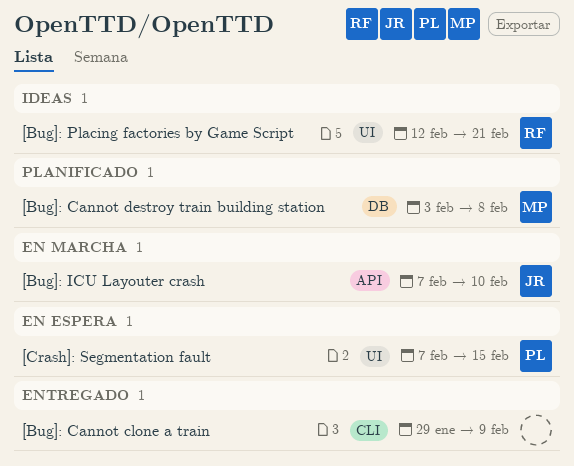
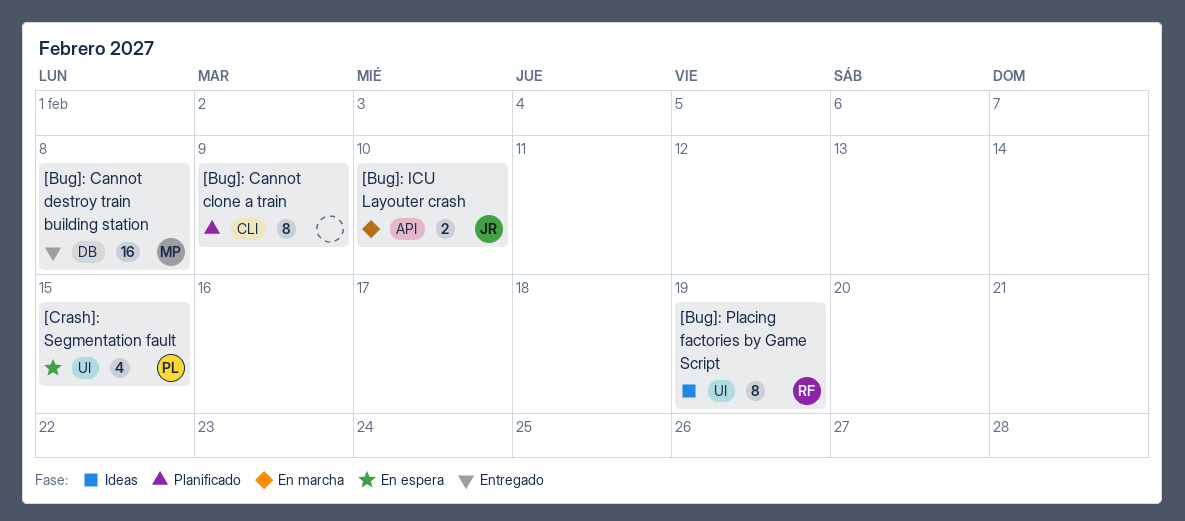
[Bug]: Cannot clone a train, status: Entregado -> Planificado
[Bug]: Cannot destroy train building station, status: Planificado -> Entregado
[Bug]: Placing factories by Game Script, due: Feb 21 -> Feb 19

